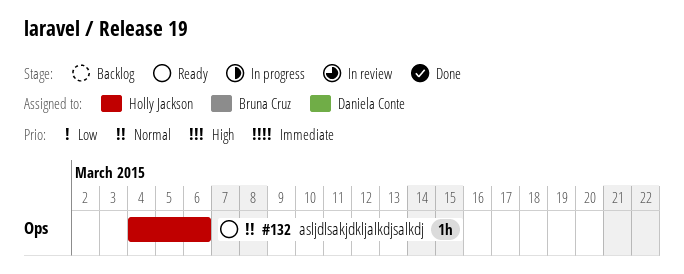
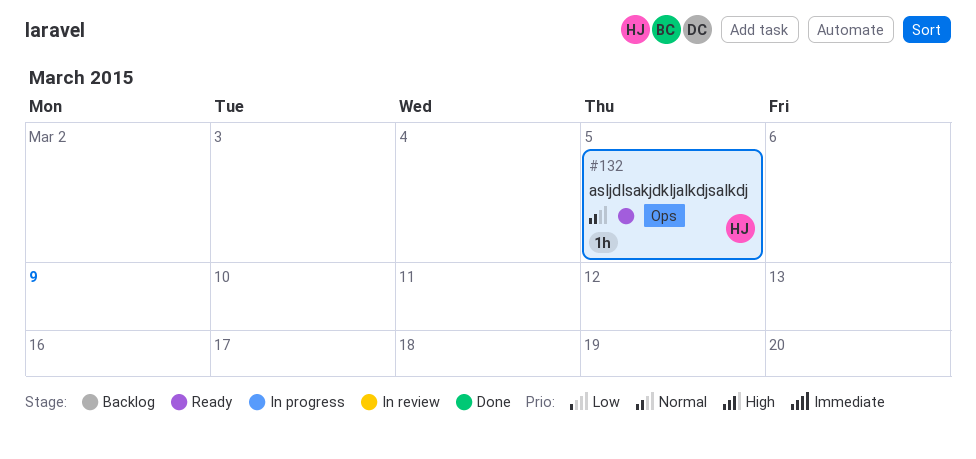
#132, due: Mar 6 -> Mar 5

